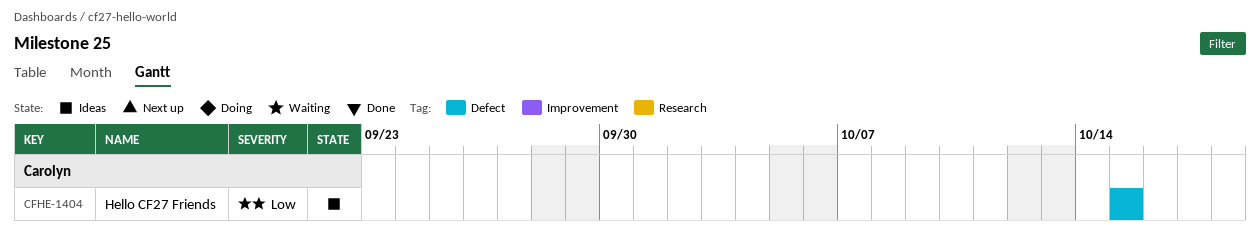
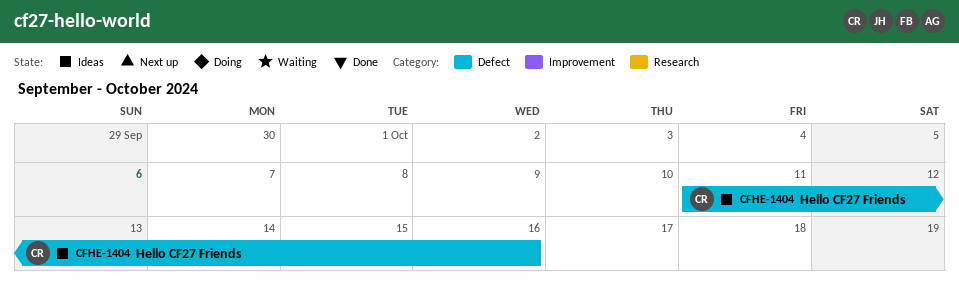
CFHE-1404, start: Oct 15 -> Oct 11
CFHE-1404, due: Oct 15 -> Oct 16

